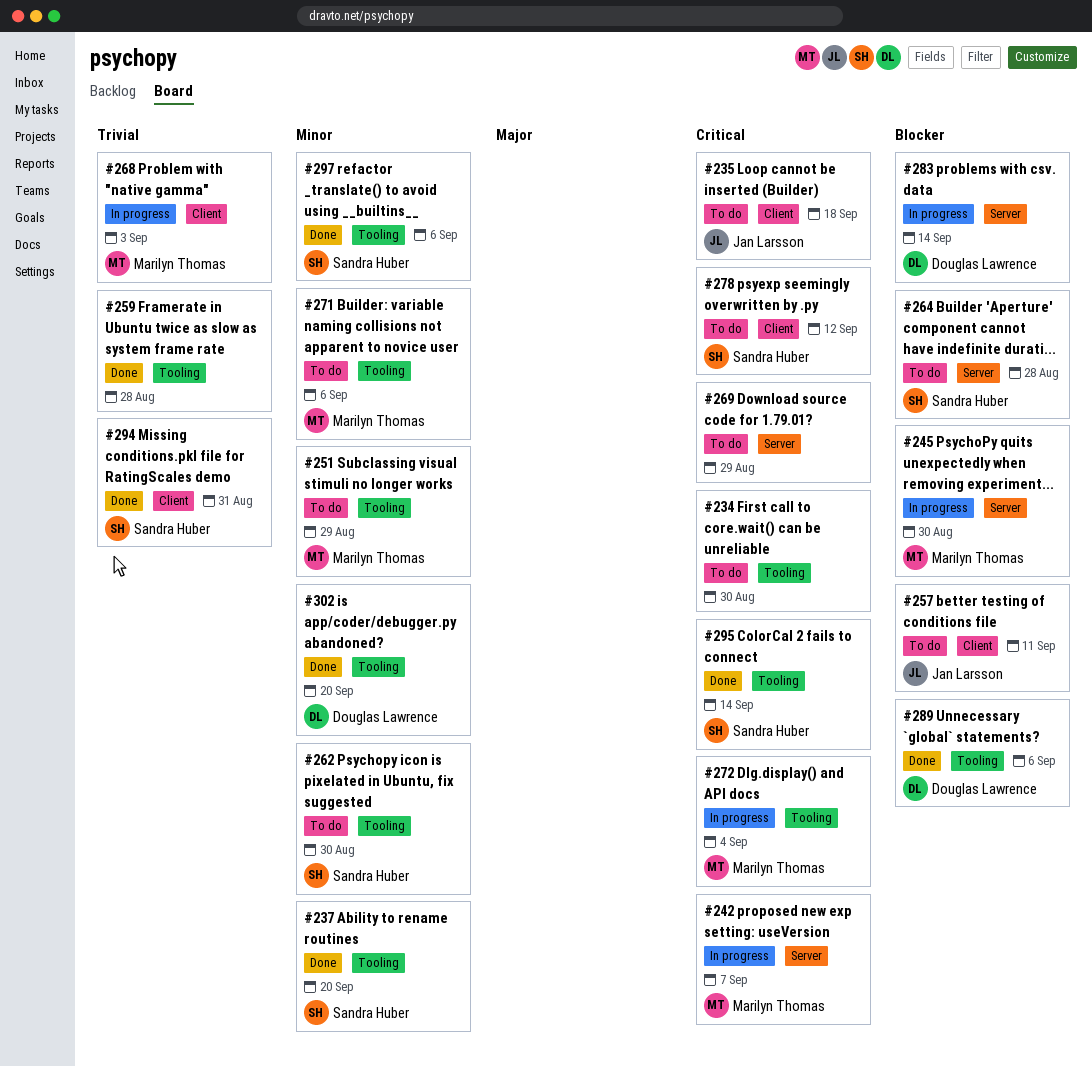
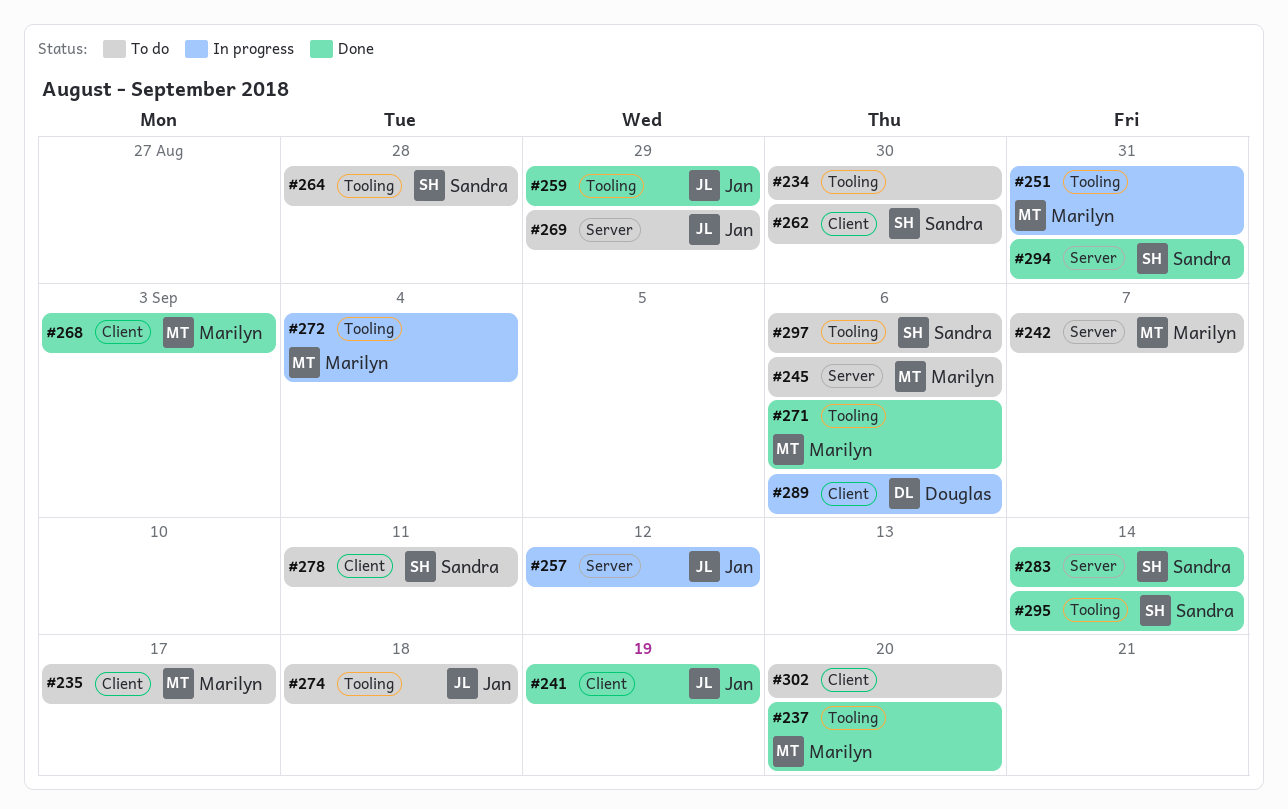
#235, owner: Jan Larsson -> Marilyn Thomas
#235, due: Sep 18 -> Sep 17
#237, owner: Sandra Huber -> Marilyn Thomas
#241: none -> present
#242, status: In progress -> To do
#245, status: In progress -> To do
#245, due: Aug 30 -> Sep 6
#251, status: To do -> In progress
#251, due: Aug 29 -> Aug 31
#257, status: To do -> In progress
#257, label: Client -> Server
#257, due: Sep 11 -> Sep 12
#259, owner: none -> Jan Larsson
#259, due: Aug 28 -> Aug 29
#262, label: Tooling -> Client
#264, label: Server -> Tooling
#268, status: In progress -> Done
#269, owner: none -> Jan Larsson
#271, status: To do -> Done
#274: none -> present
#278, due: Sep 12 -> Sep 11
#283, status: In progress -> Done
#283, owner: Douglas Lawrence -> Sandra Huber
#289, status: Done -> In progress
#289, label: Tooling -> Client
#294, label: Client -> Server
#297, status: Done -> To do
#302, status: Done -> To do
#302, owner: Douglas Lawrence -> none
#302, label: Tooling -> Client

